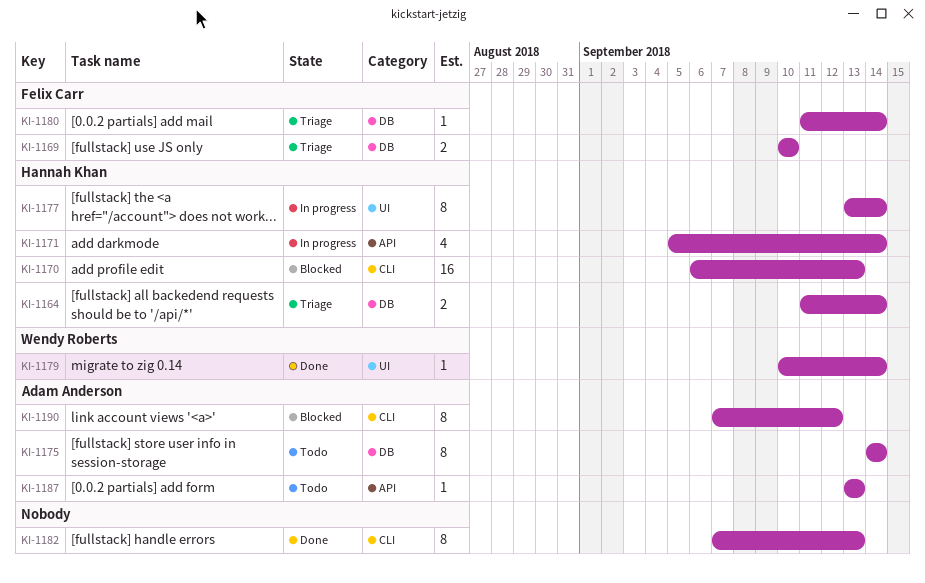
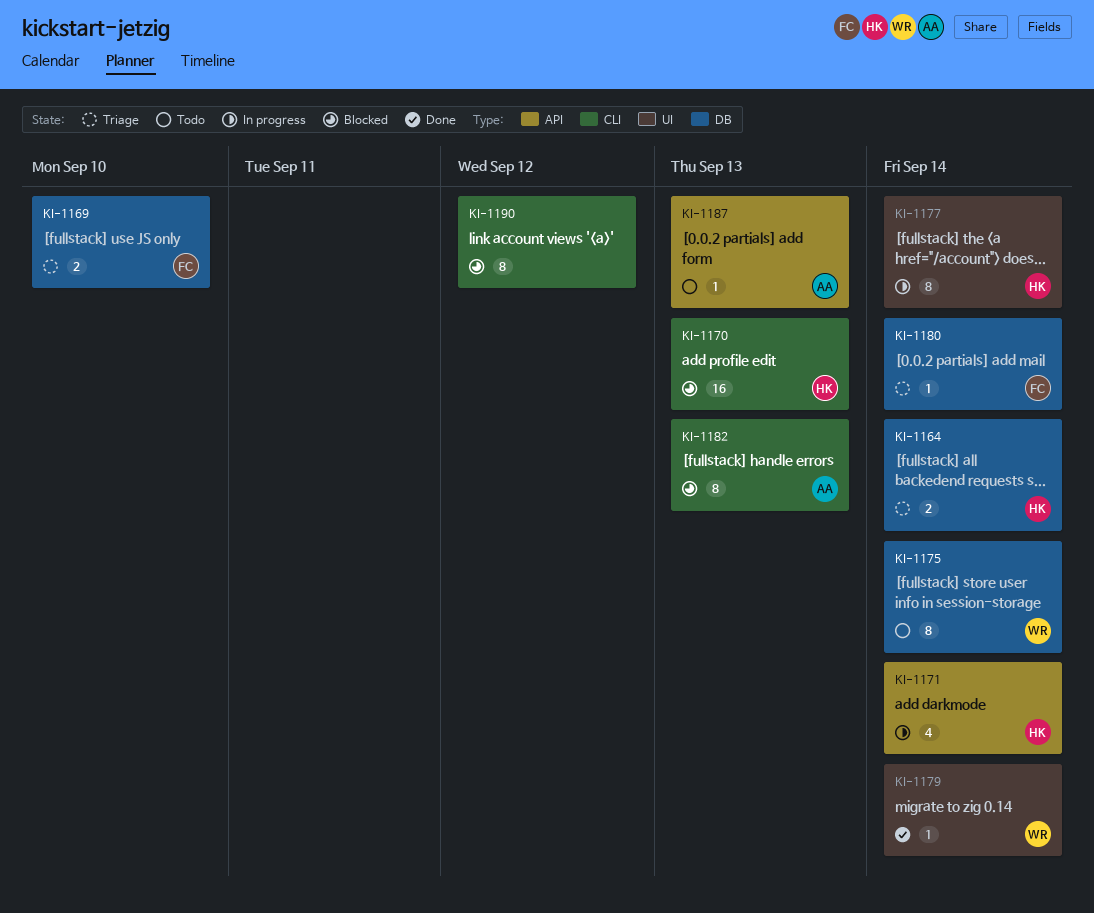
KI-1175, owner: Adam Anderson -> Wendy Roberts
KI-1182, status: Done -> Blocked
KI-1182, owner: none -> Adam Anderson
KI-1190, owner: Adam Anderson -> none

